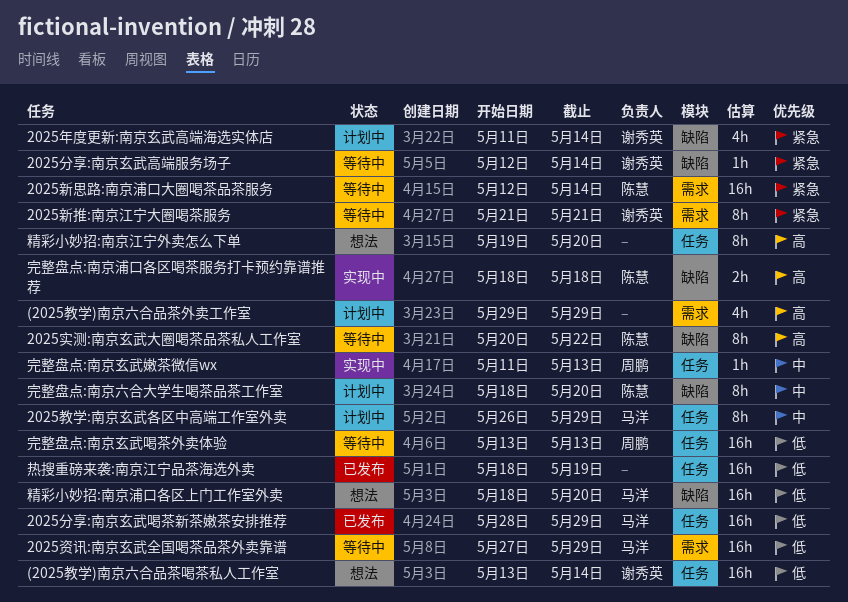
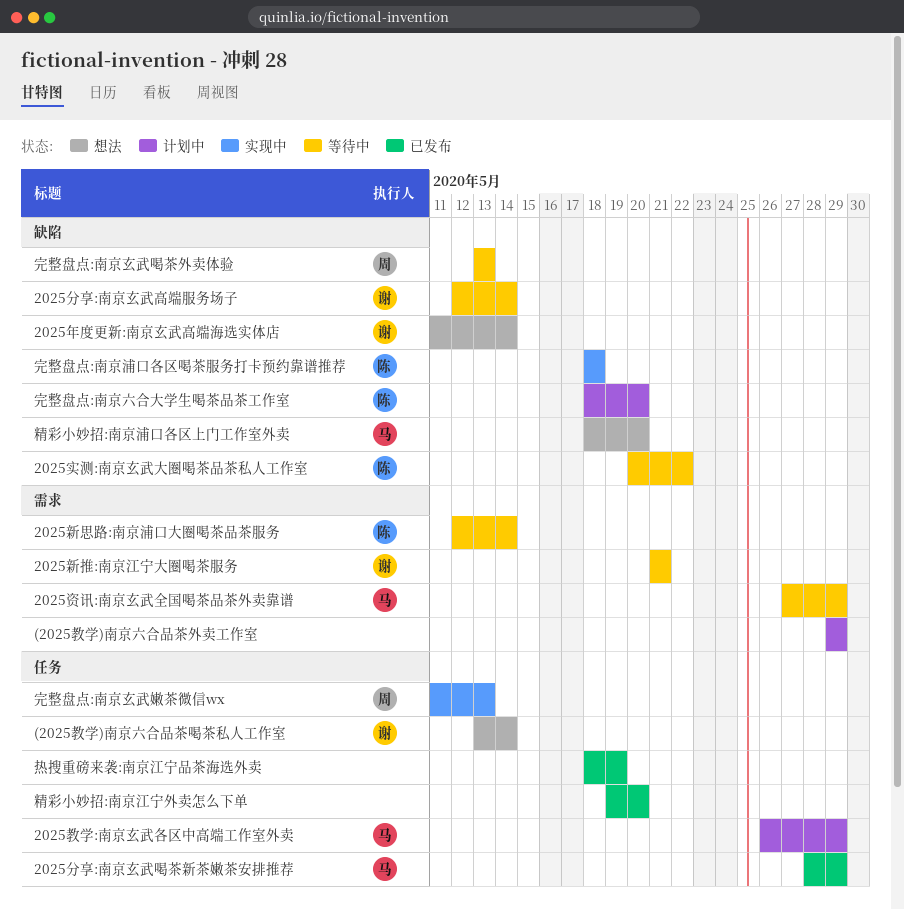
2025年度更新:南京玄武高端海选实体店, status: 计划中 -> 想法
完整盘点:南京玄武喝茶外卖体验, label: 任务 -> 缺陷
精彩小妙招:南京江宁外卖怎么下单, status: 想法 -> 已发布

